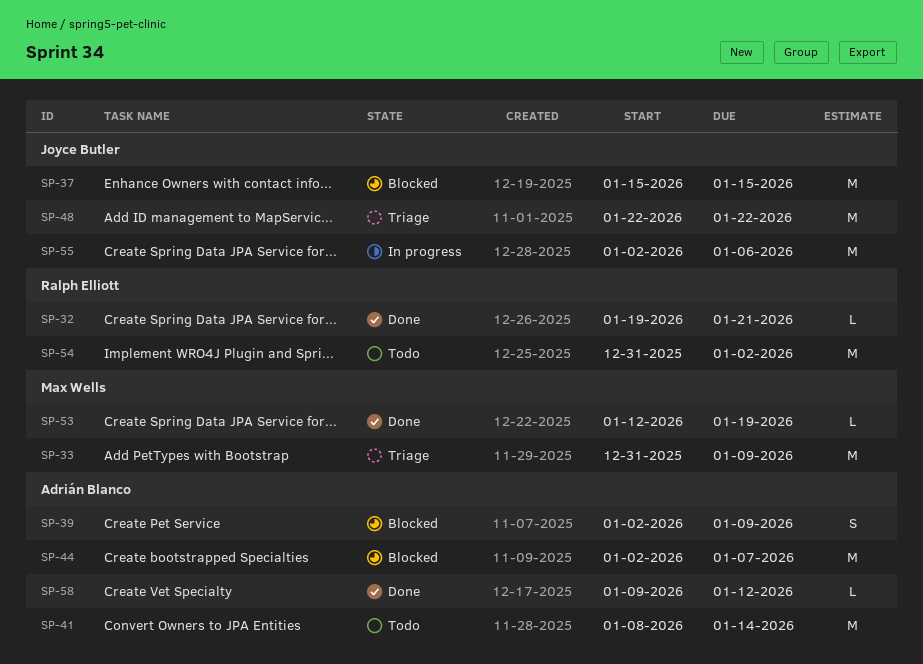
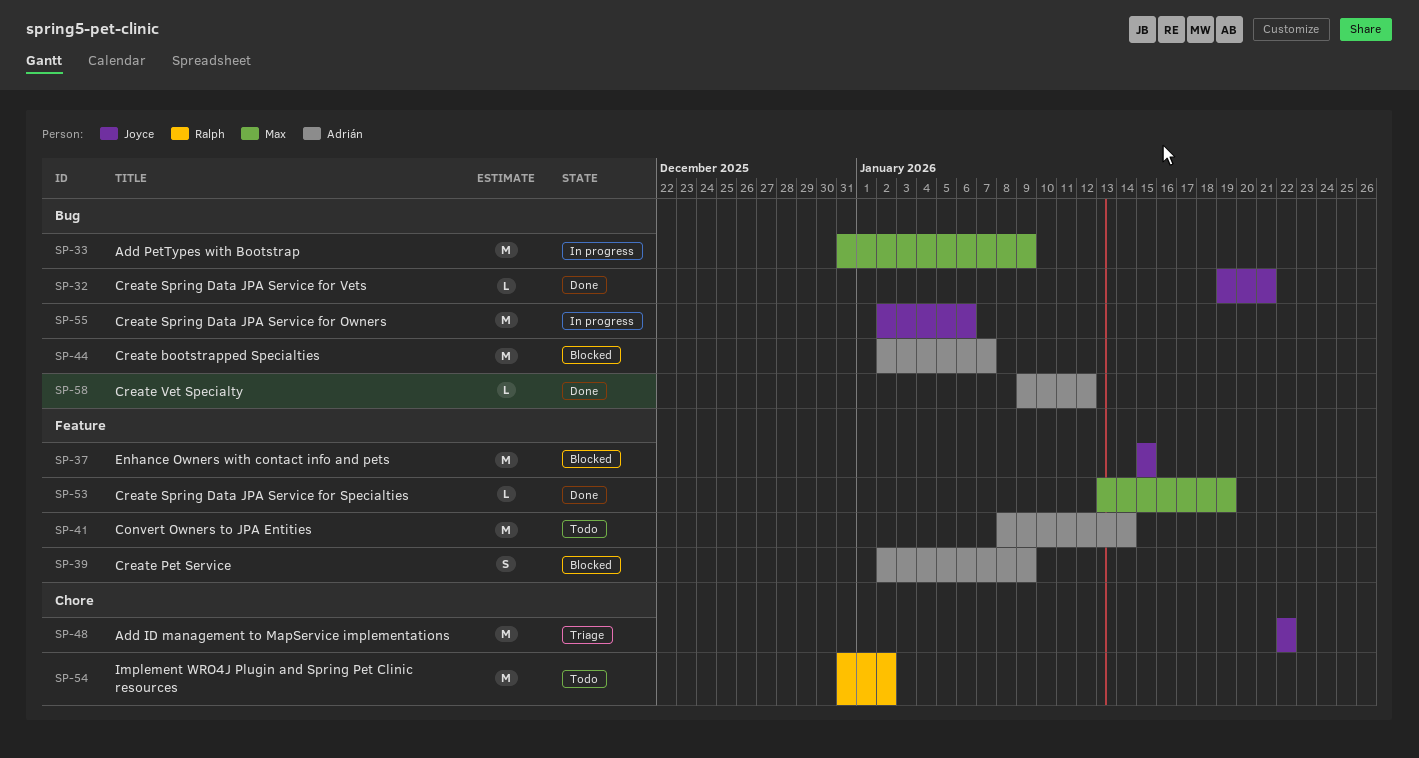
SP-32, owner: Ralph Elliott -> Joyce Butler
SP-33, status: Triage -> In progress
SP-53, start: Jan 12 -> Jan 13

